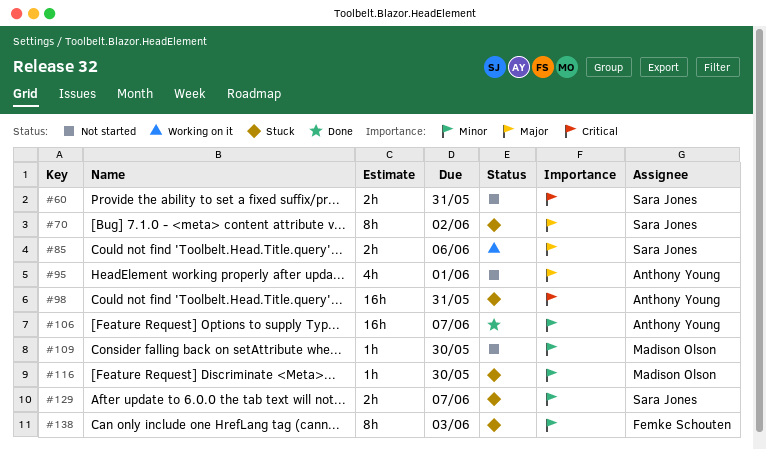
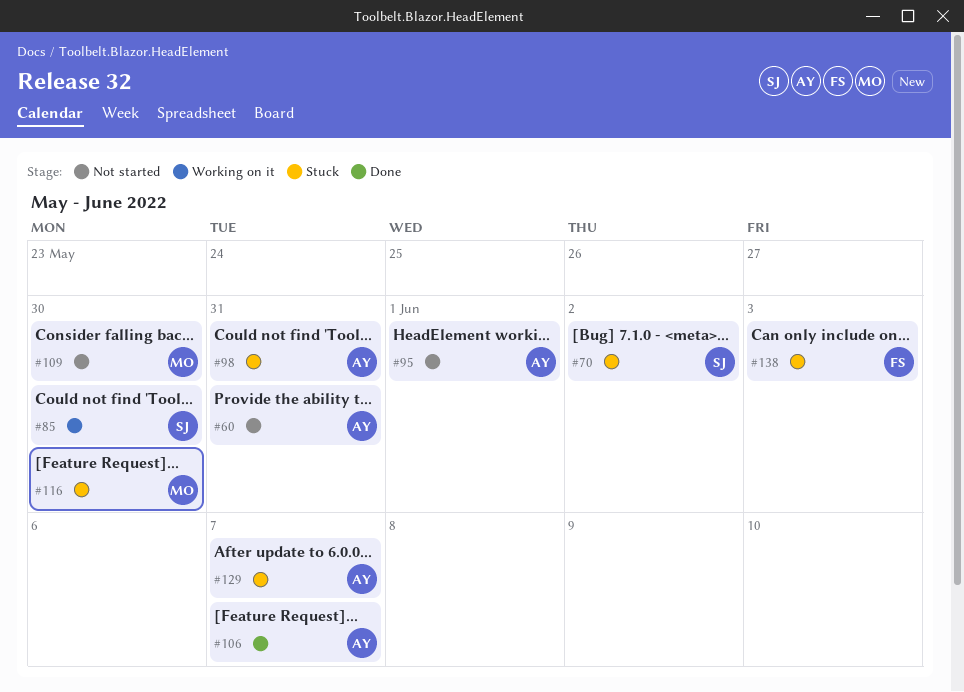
#60, owner: Sara Jones -> Anthony Young
#85, due: Jun 6 -> May 30
#129, owner: Sara Jones -> Anthony Young

